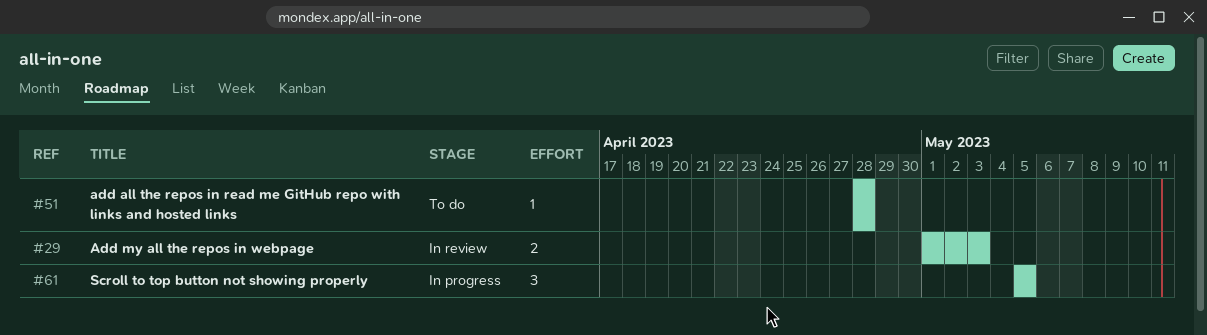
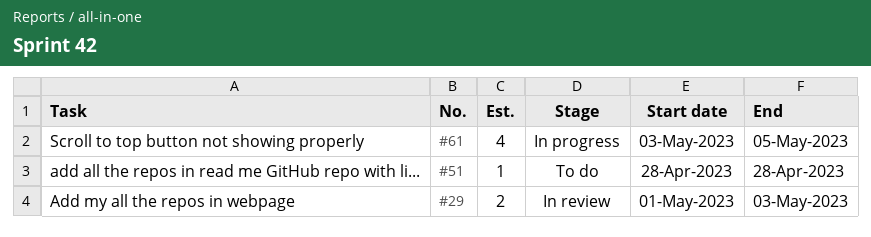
#61, estimate: 3 -> 4
#61, start: May 5 -> May 3

